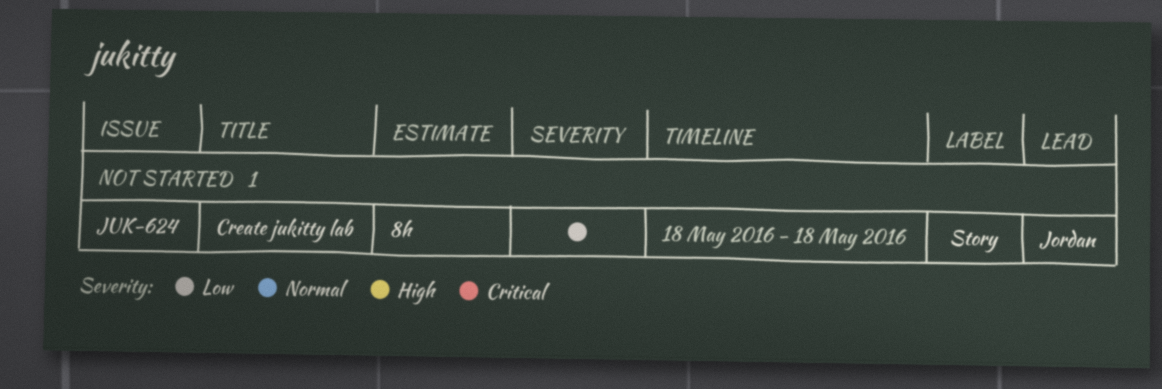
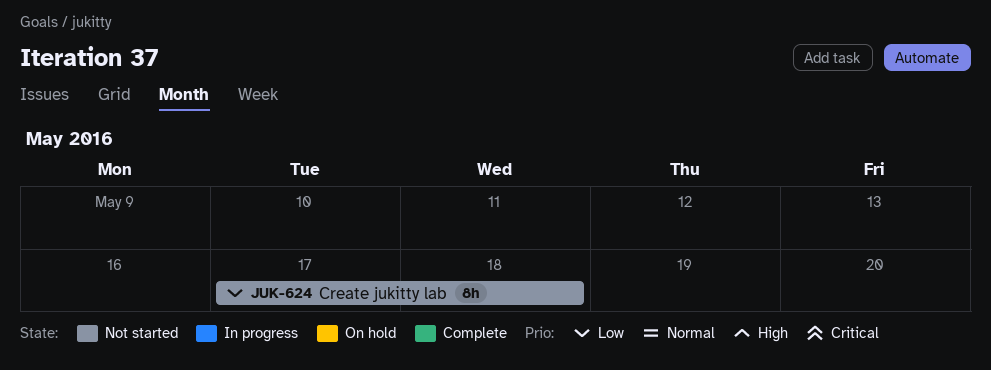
JUK-624, start: May 18 -> May 17

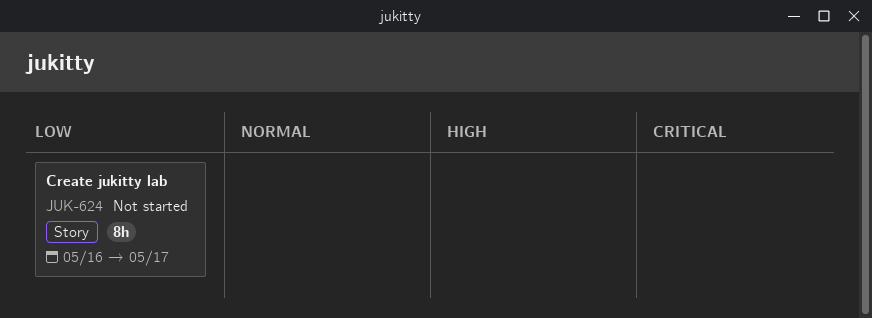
JUK-624, start: May 17 -> May 16
JUK-624, due: May 18 -> May 17

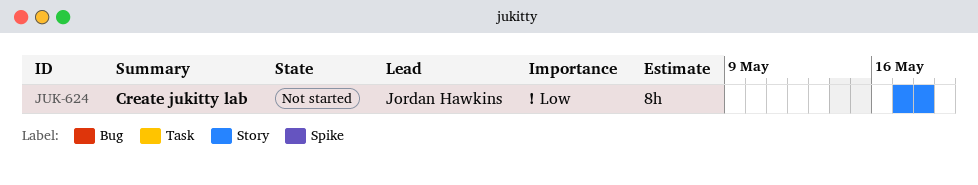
JUK-624, start: May 16 -> May 17
JUK-624, due: May 17 -> May 18

